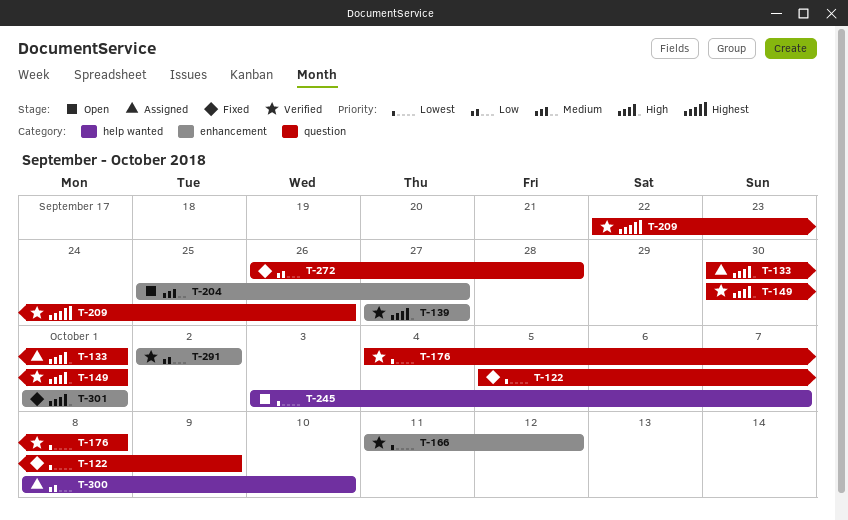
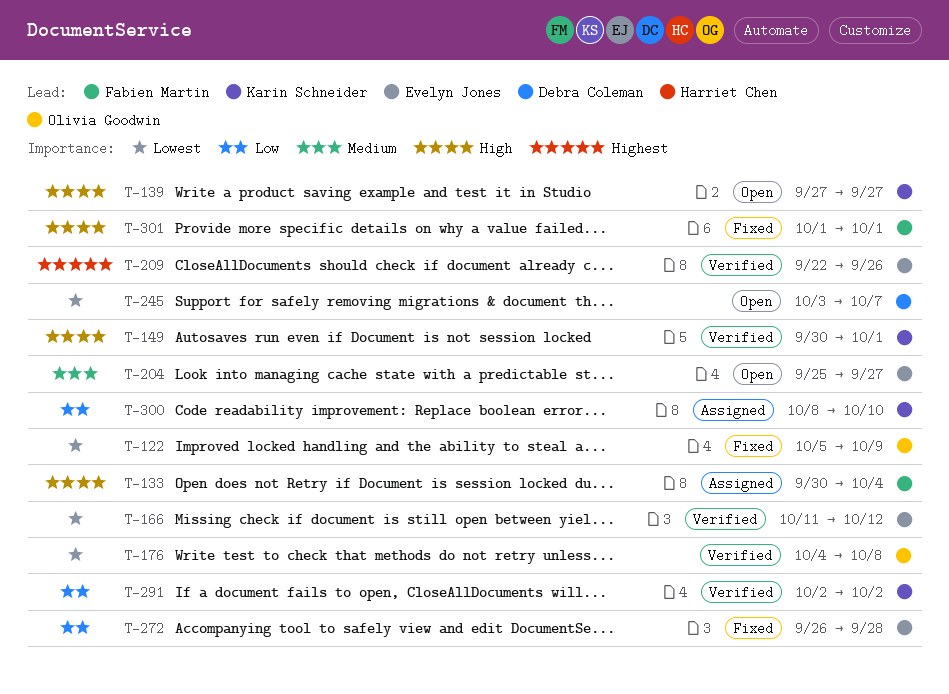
T-133, due: Oct 1 -> Oct 4
T-139, status: Verified -> Open

